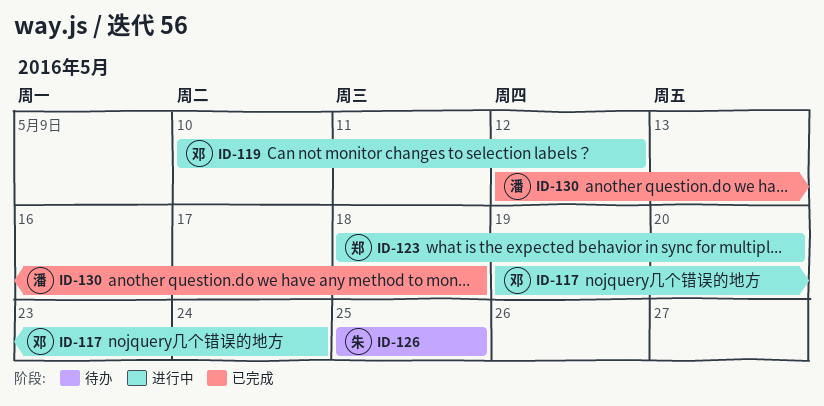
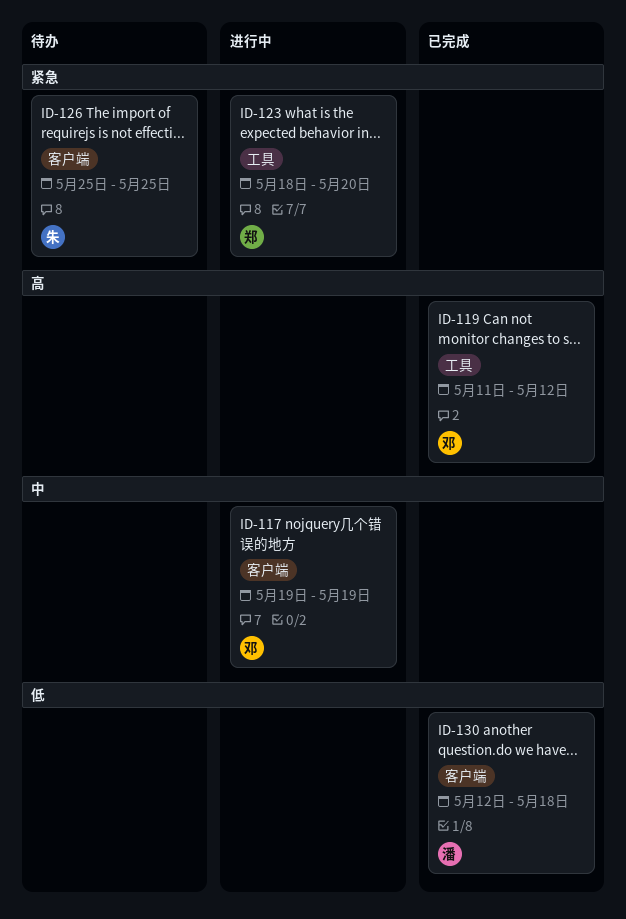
ID-117, due: May 24 -> May 19
ID-119, status: 进行中 -> 已完成
ID-119, start: May 10 -> May 11

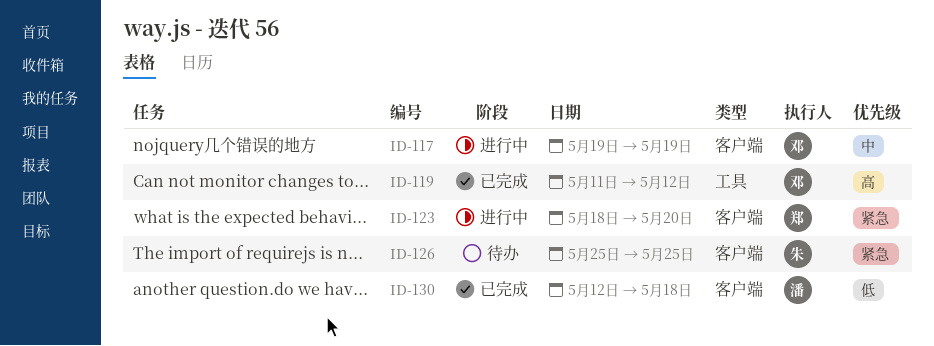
ID-123, label: 工具 -> 客户端

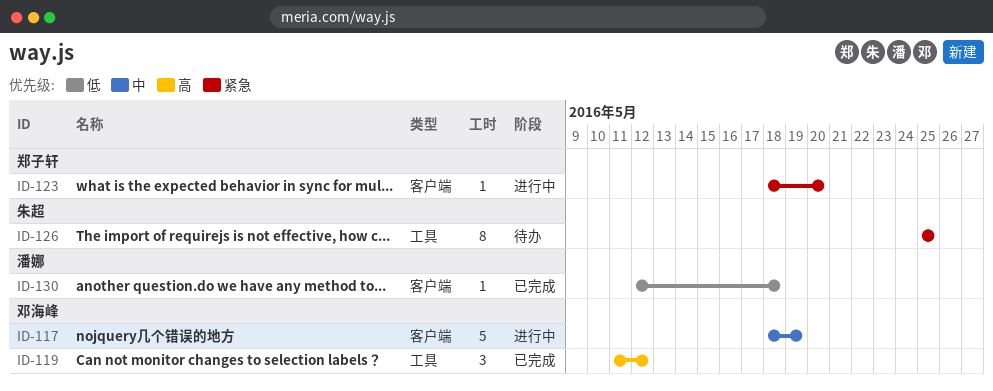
ID-117, start: May 19 -> May 18
ID-126, label: 客户端 -> 工具

